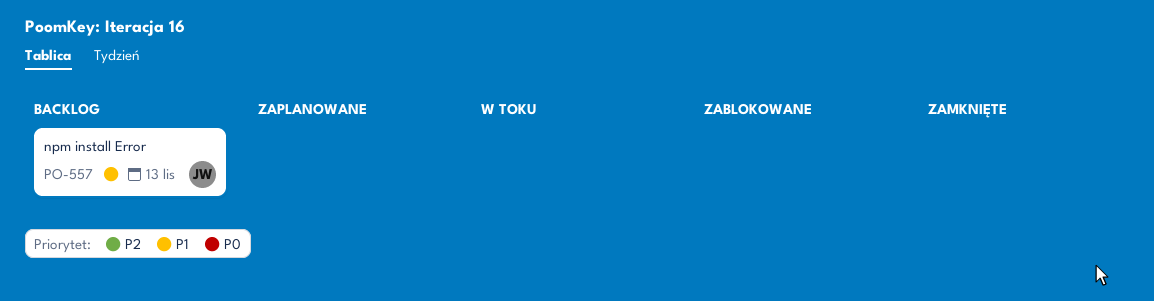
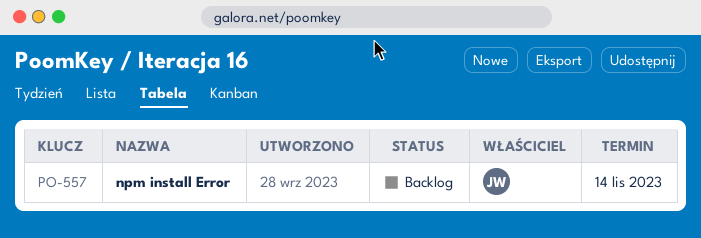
PO-557, due: Nov 13 -> Nov 14

